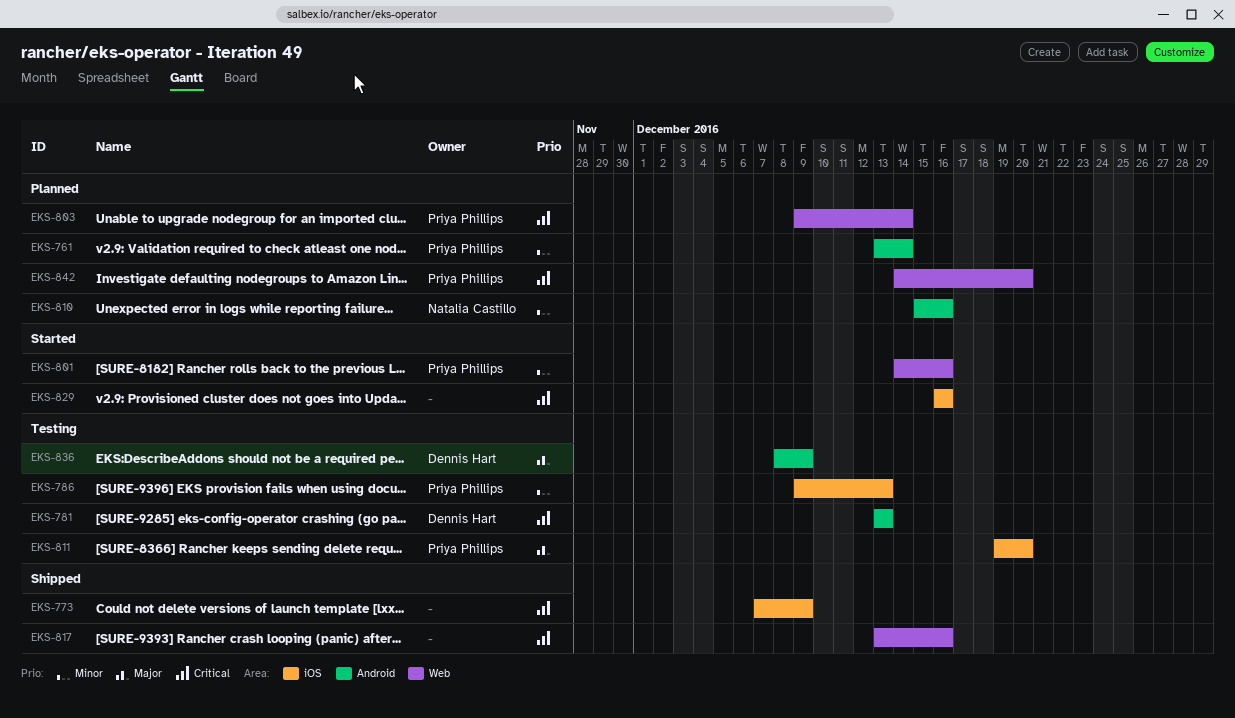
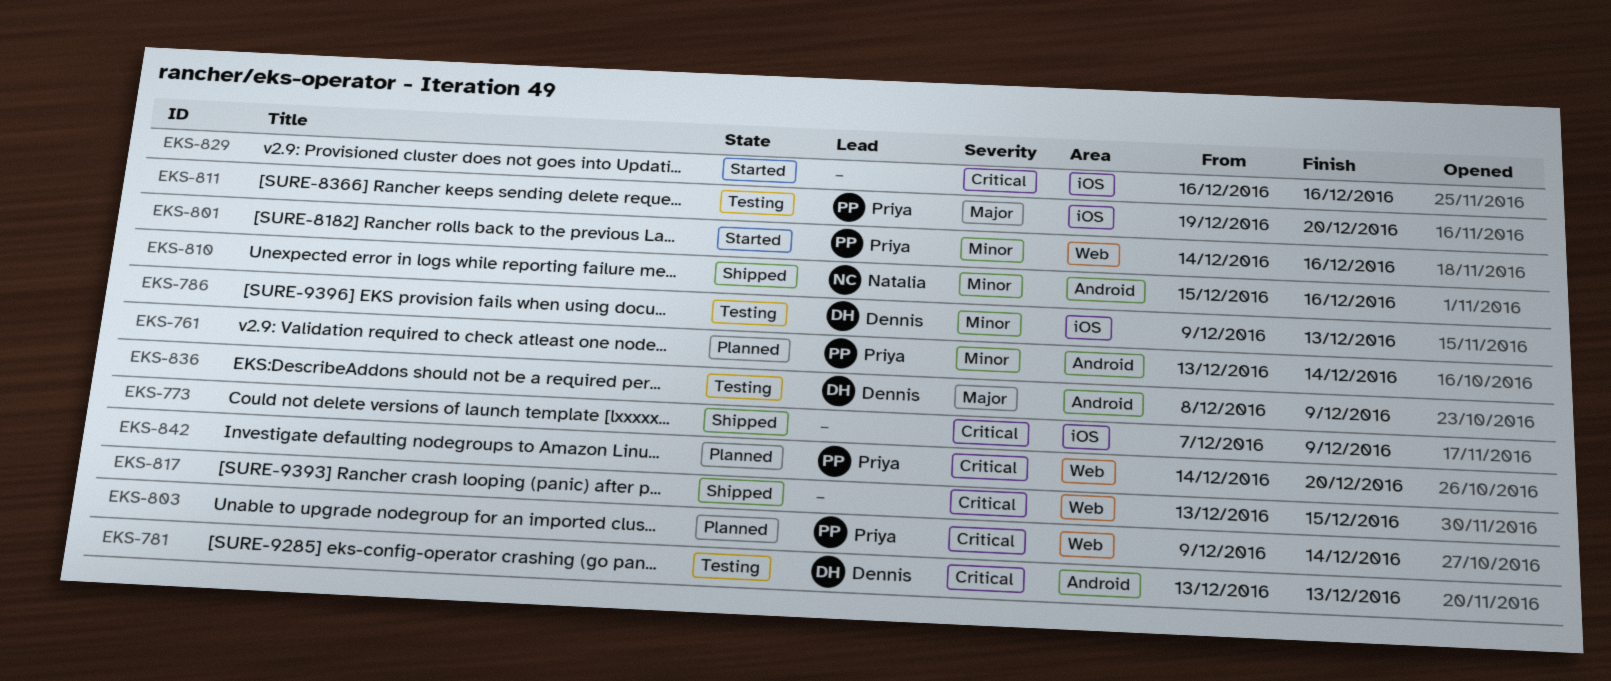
EKS-786, owner: Priya Phillips -> Dennis Hart
EKS-810, status: Planned -> Shipped
EKS-817, due: Dec 16 -> Dec 15

